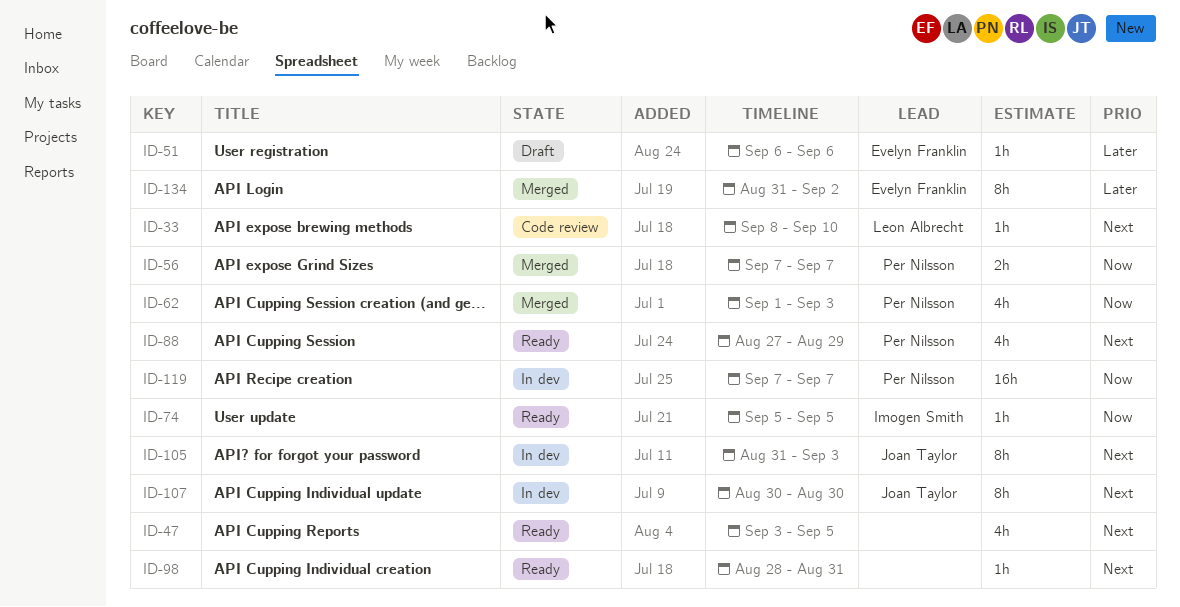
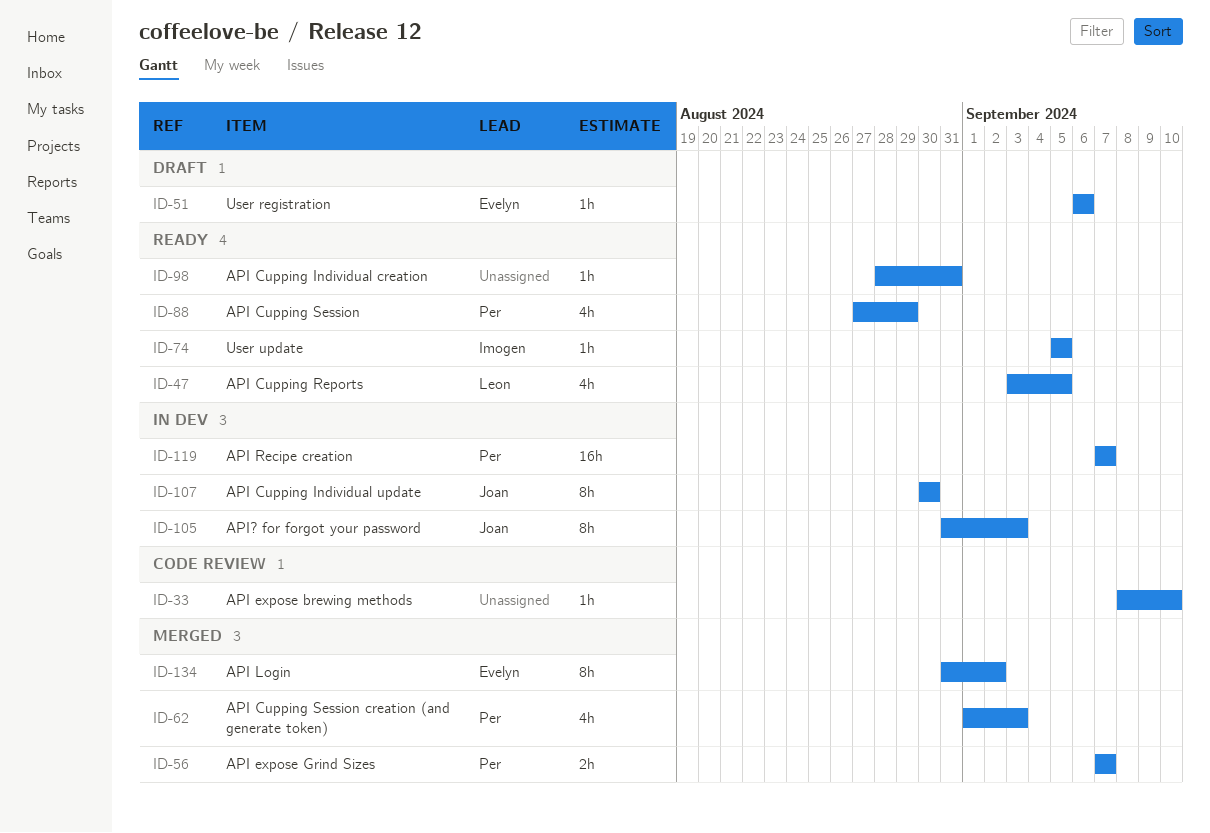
ID-33, owner: Leon Albrecht -> none
ID-47, owner: none -> Leon Albrecht

